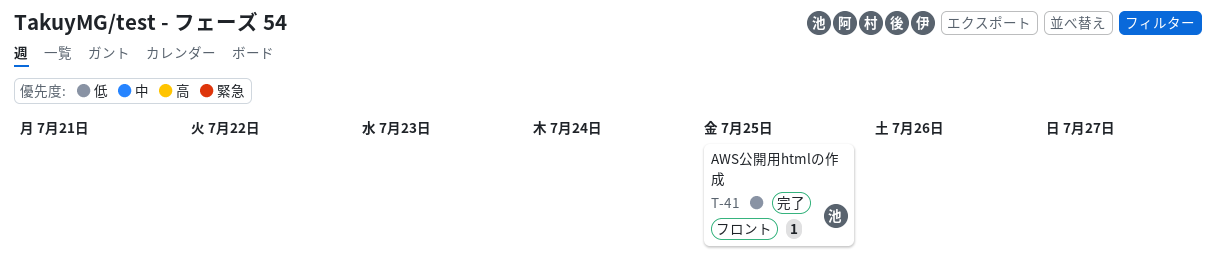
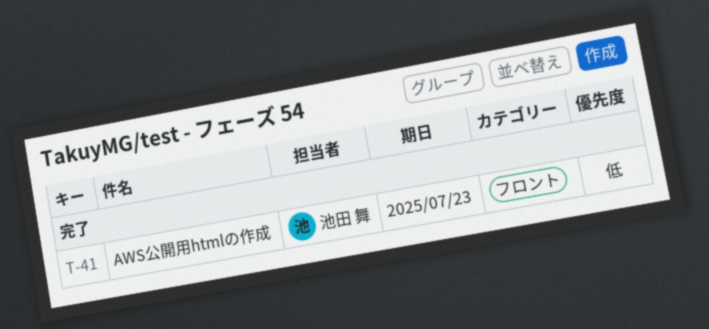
T-41, due: Jul 25 -> Jul 23

